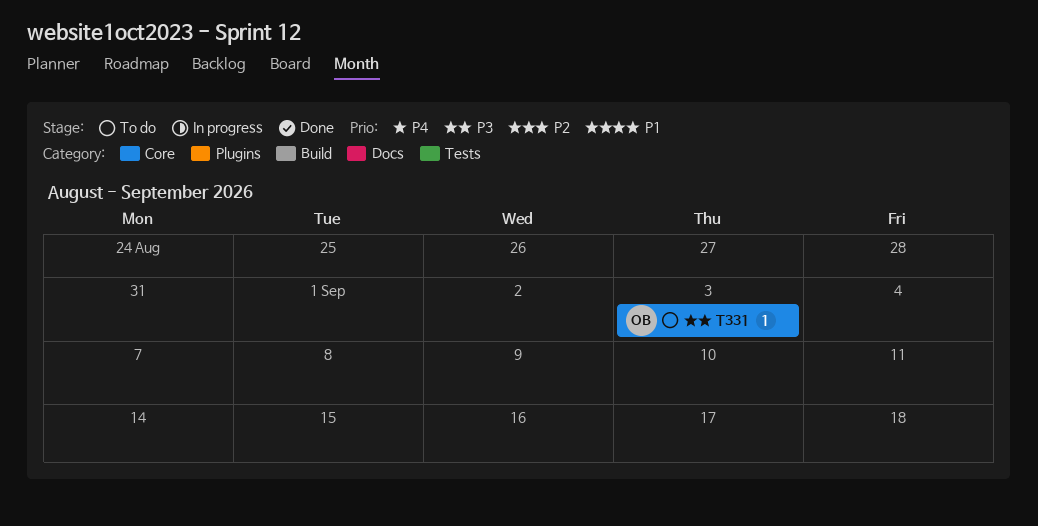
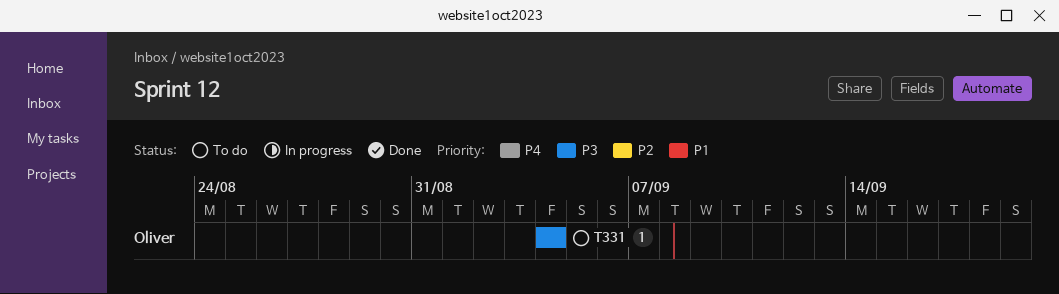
T331, start: Sep 3 -> Sep 4
T331, due: Sep 3 -> Sep 4

